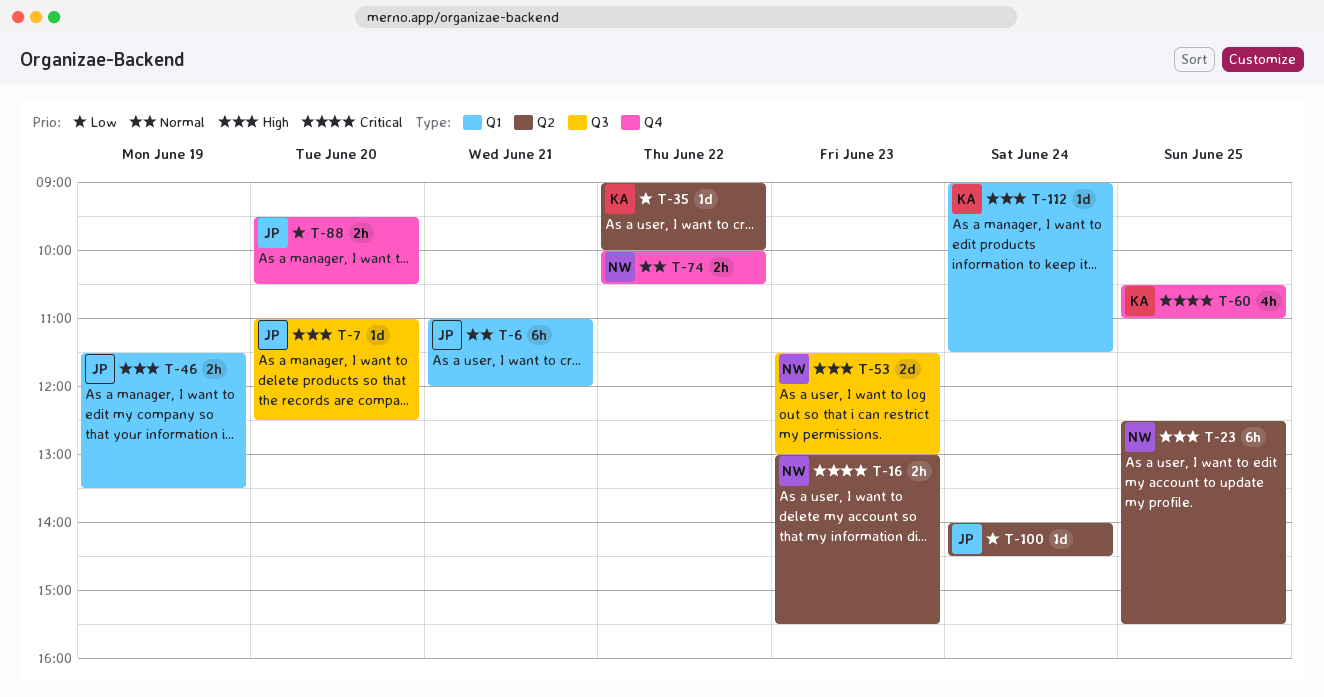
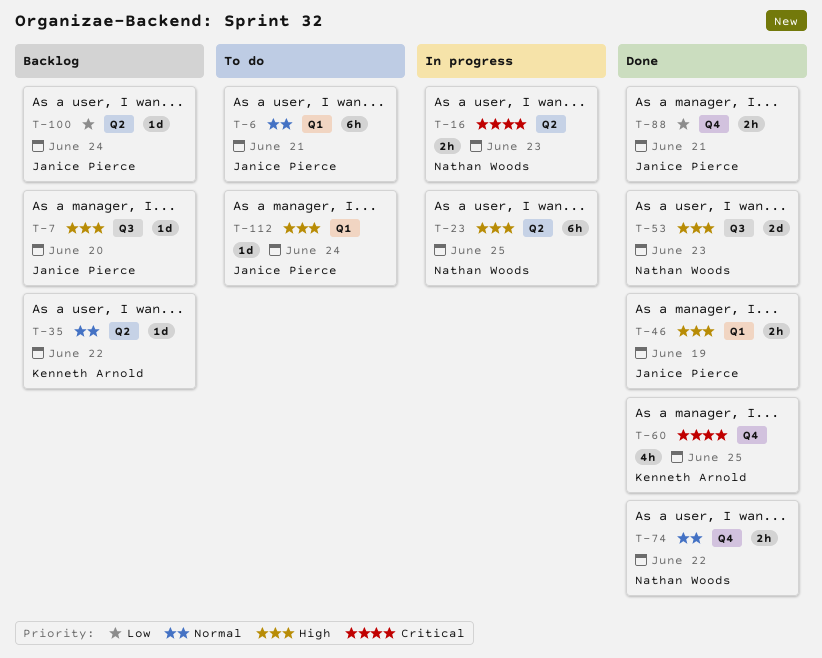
T-35, priority: Low -> Normal
T-88, day: Jun 20 -> Jun 21
T-112, owner: Kenneth Arnold -> Janice Pierce

